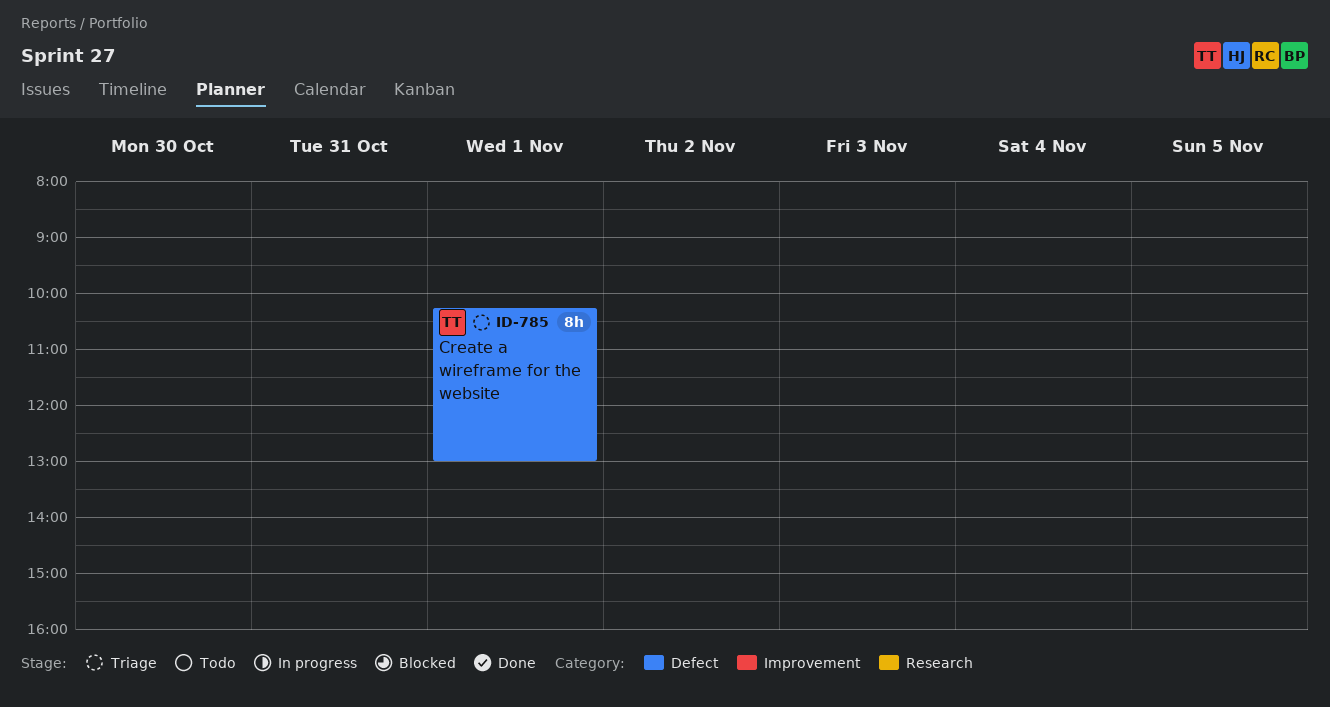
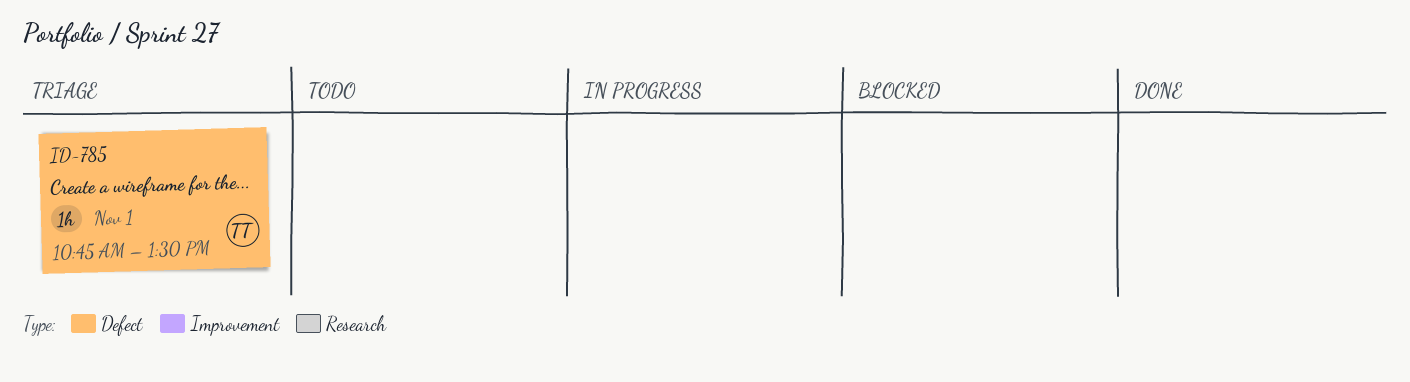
ID-785, estimate: 8h -> 1h
ID-785, begins: 10:15 -> 10:45
ID-785, ends: 13:00 -> 13:30

